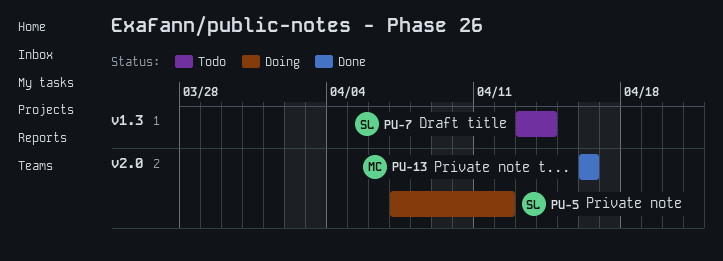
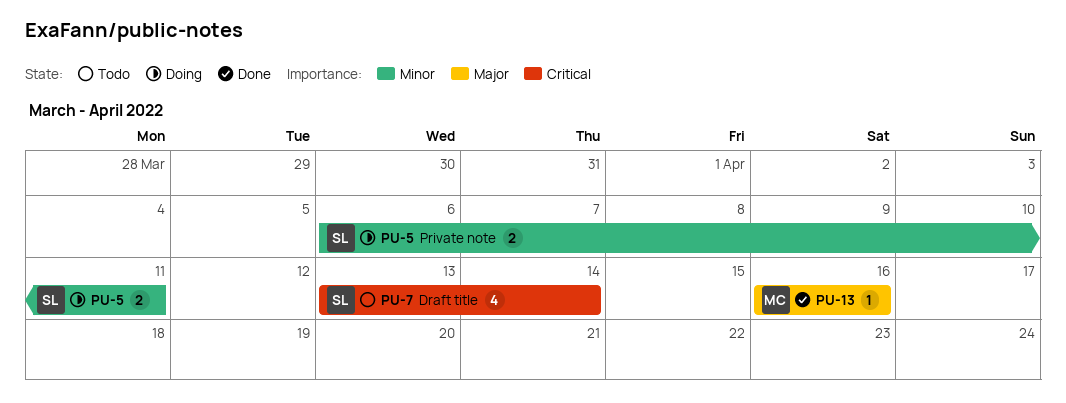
PU-5, start: Apr 7 -> Apr 6
PU-5, due: Apr 12 -> Apr 11

